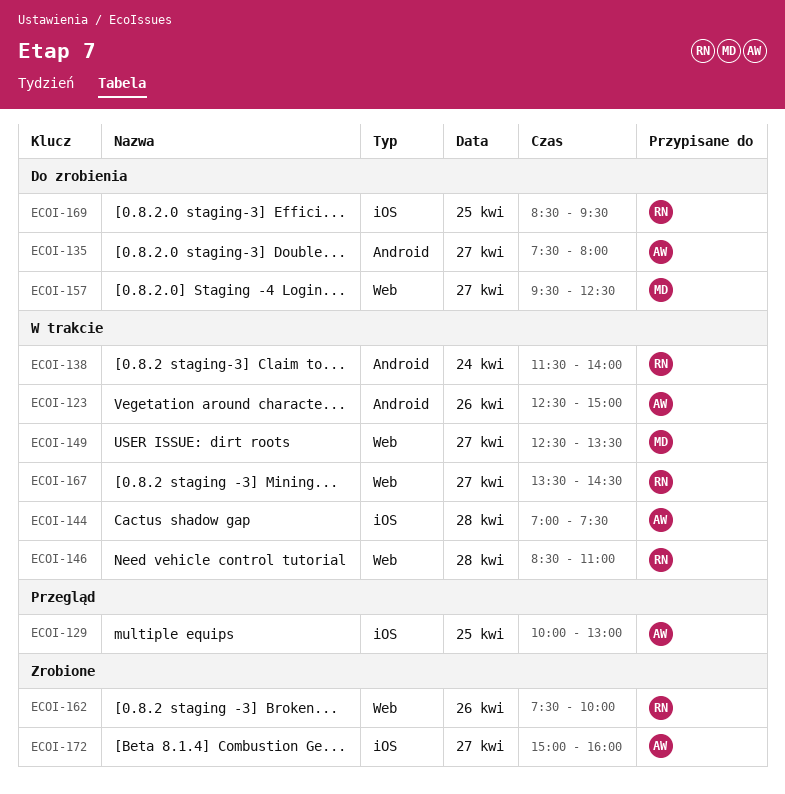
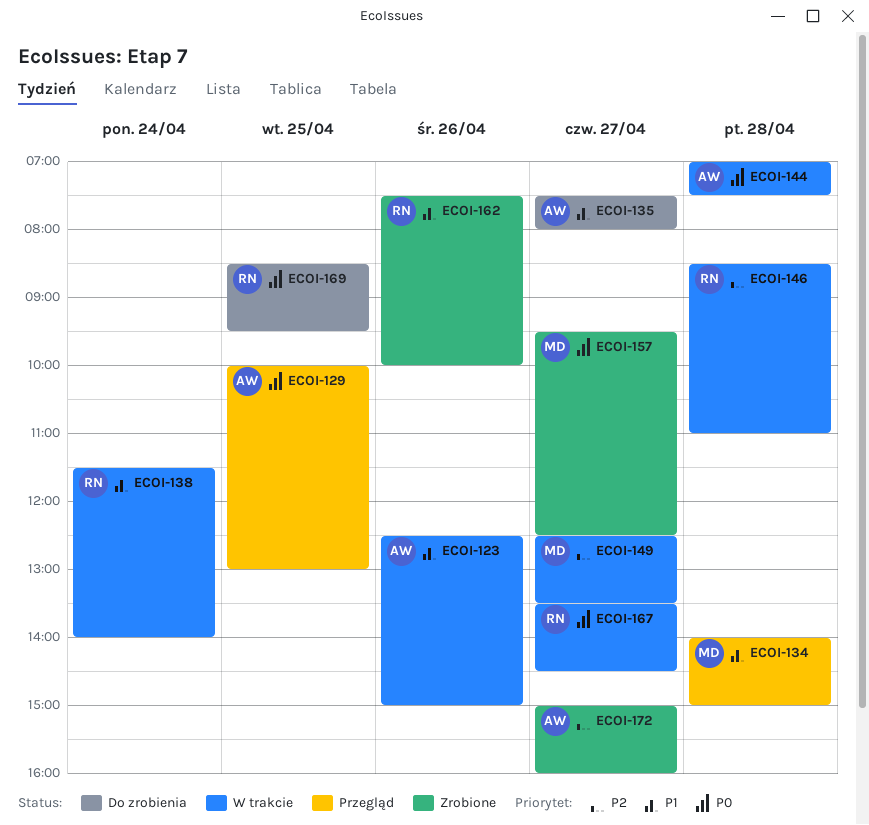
ECOI-134: none -> present
ECOI-157, status: Do zrobienia -> Zrobione

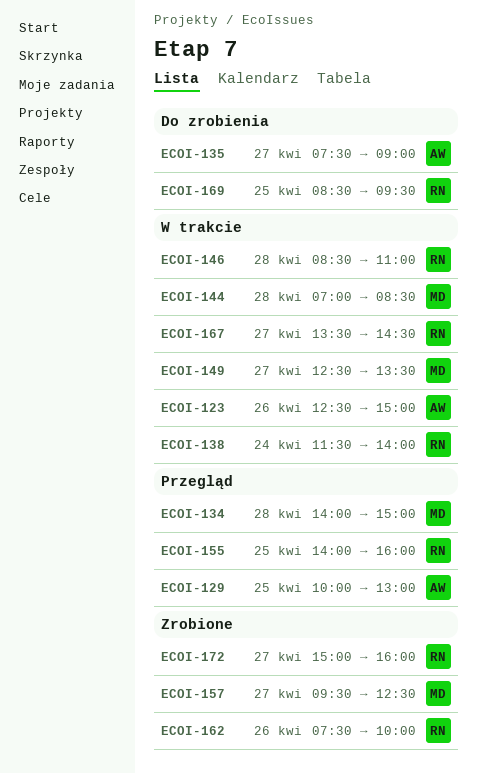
ECOI-135, ends: 08:00 -> 09:00
ECOI-144, owner: AW -> MD
ECOI-144, ends: 07:30 -> 08:30
ECOI-155: none -> present
ECOI-172, owner: AW -> RN

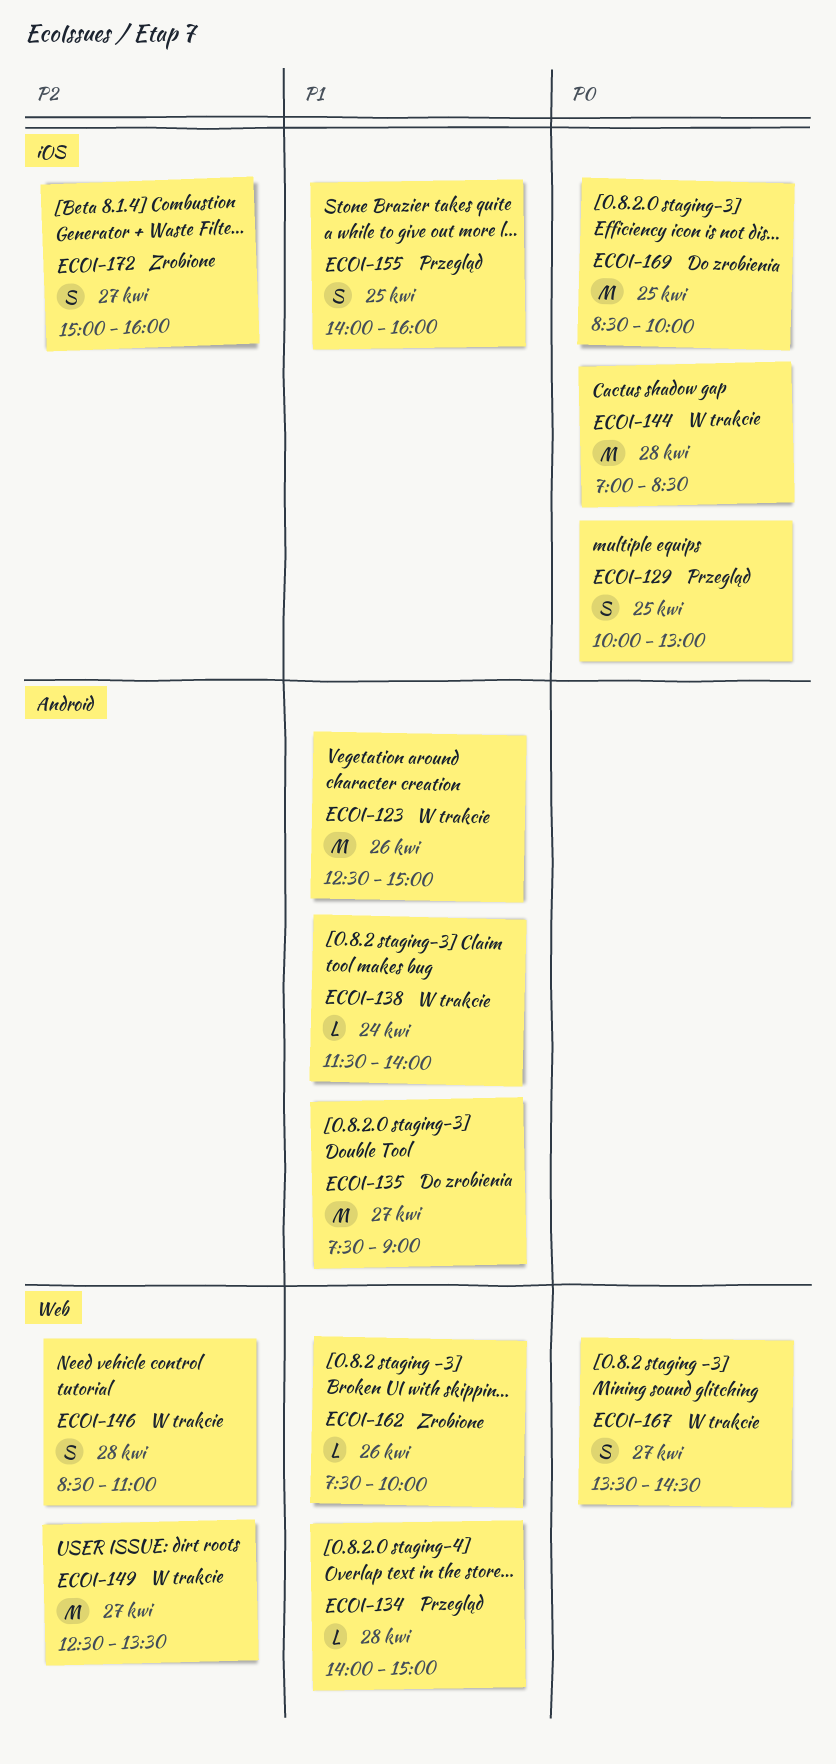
ECOI-157: present -> none
ECOI-169, ends: 09:30 -> 10:00

